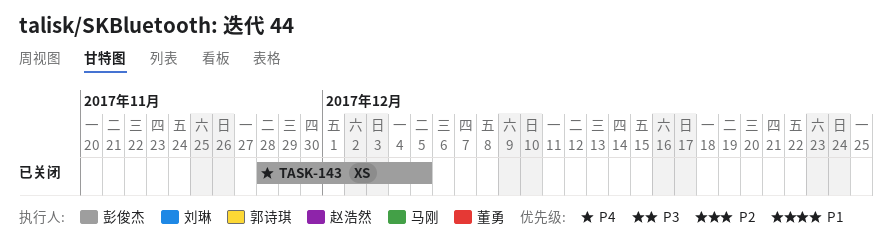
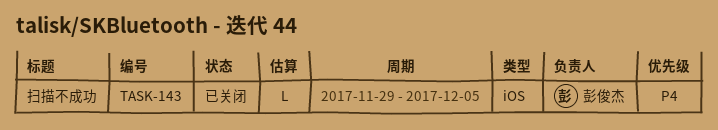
TASK-143, estimate: XS -> L
TASK-143, start: Nov 28 -> Nov 29

